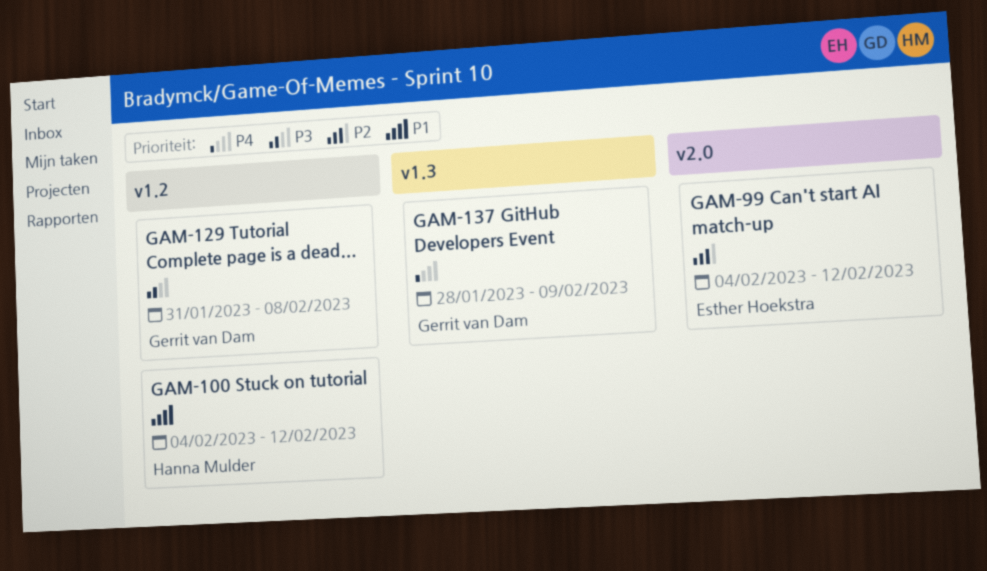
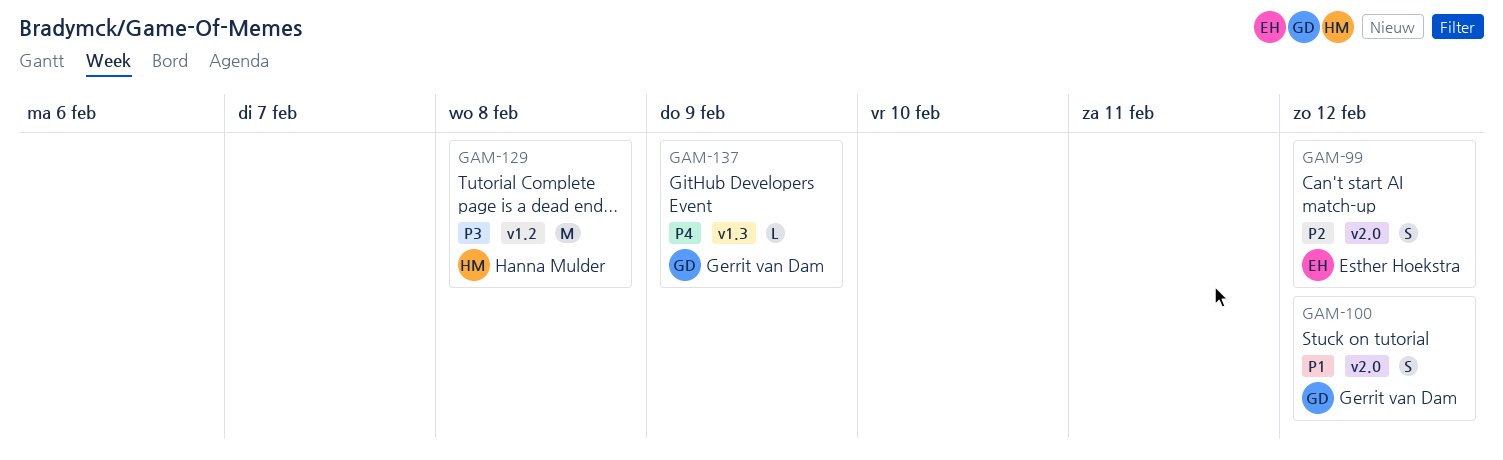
GAM-100, owner: Hanna Mulder -> Gerrit van Dam
GAM-100, label: v1.2 -> v2.0
GAM-129, owner: Gerrit van Dam -> Hanna Mulder

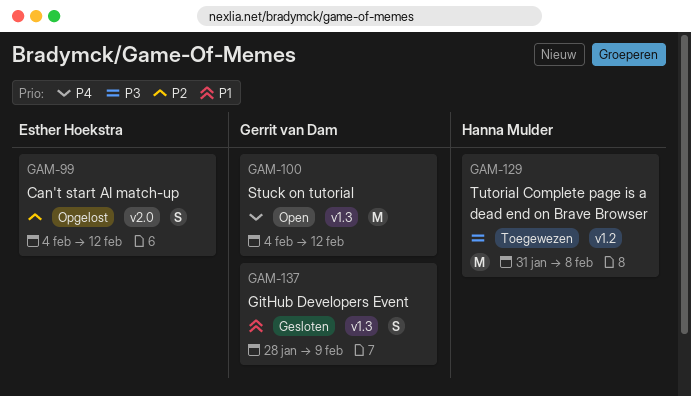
GAM-100, priority: P1 -> P4
GAM-100, label: v2.0 -> v1.3
GAM-100, estimate: S -> M
GAM-137, priority: P4 -> P1
GAM-137, estimate: L -> S

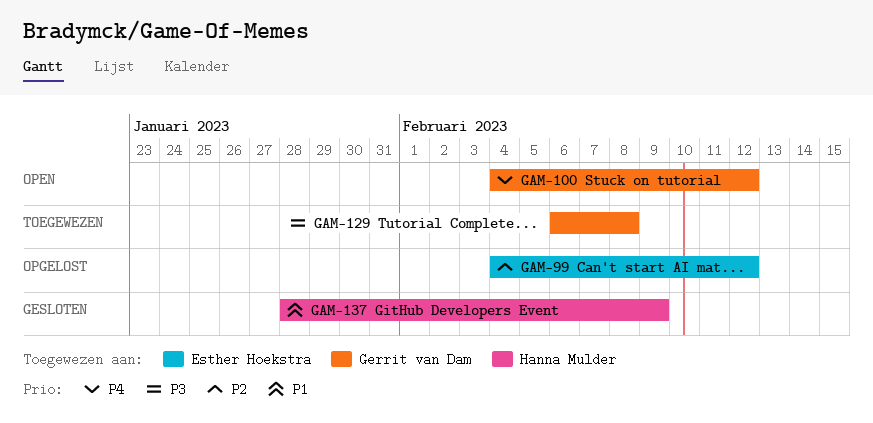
GAM-129, owner: Hanna Mulder -> Gerrit van Dam
GAM-129, start: Jan 31 -> Feb 6
GAM-137, owner: Gerrit van Dam -> Hanna Mulder

